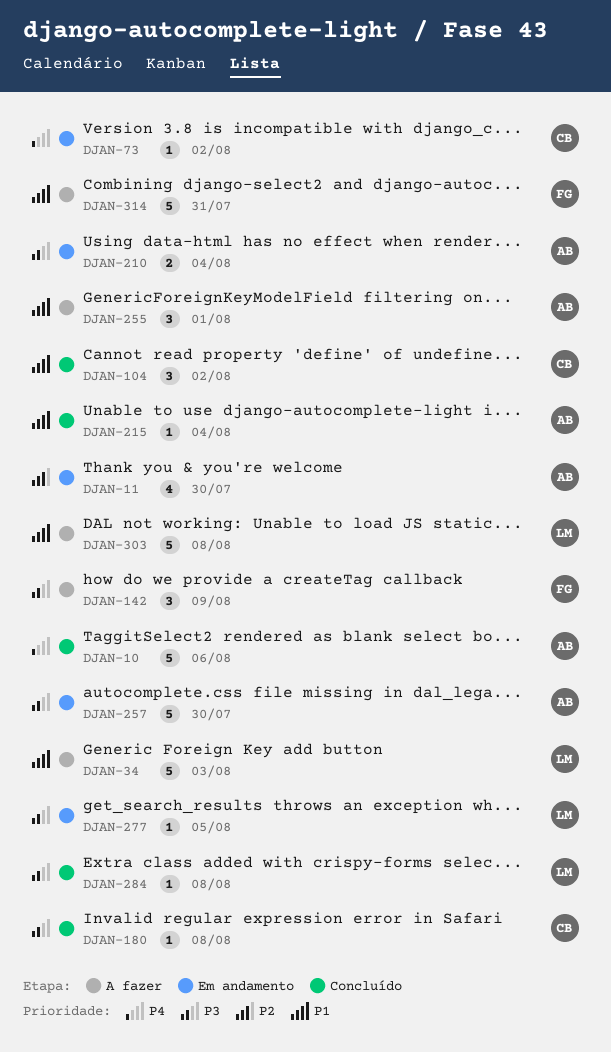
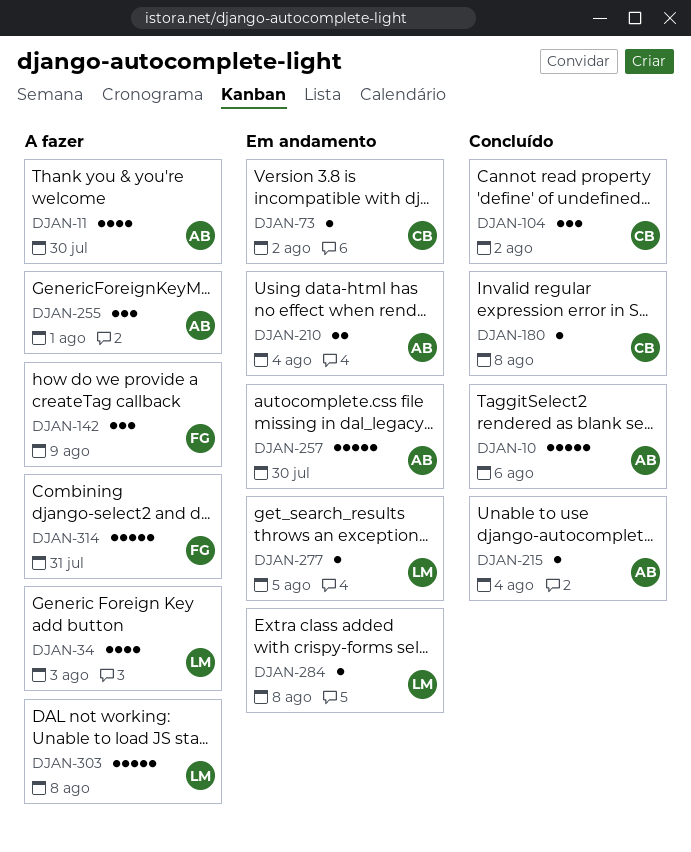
DJAN-11, status: Em andamento -> A fazer
DJAN-34, estimate: 5 -> 4
DJAN-284, status: Concluído -> Em andamento

